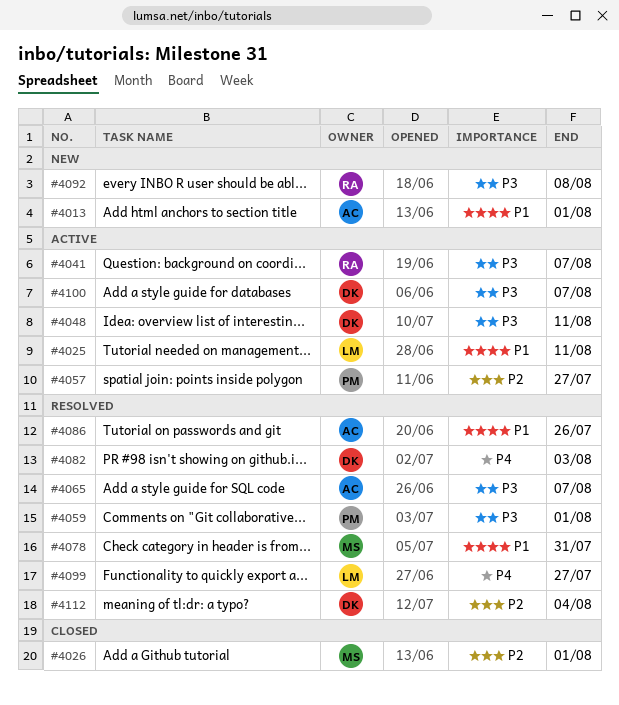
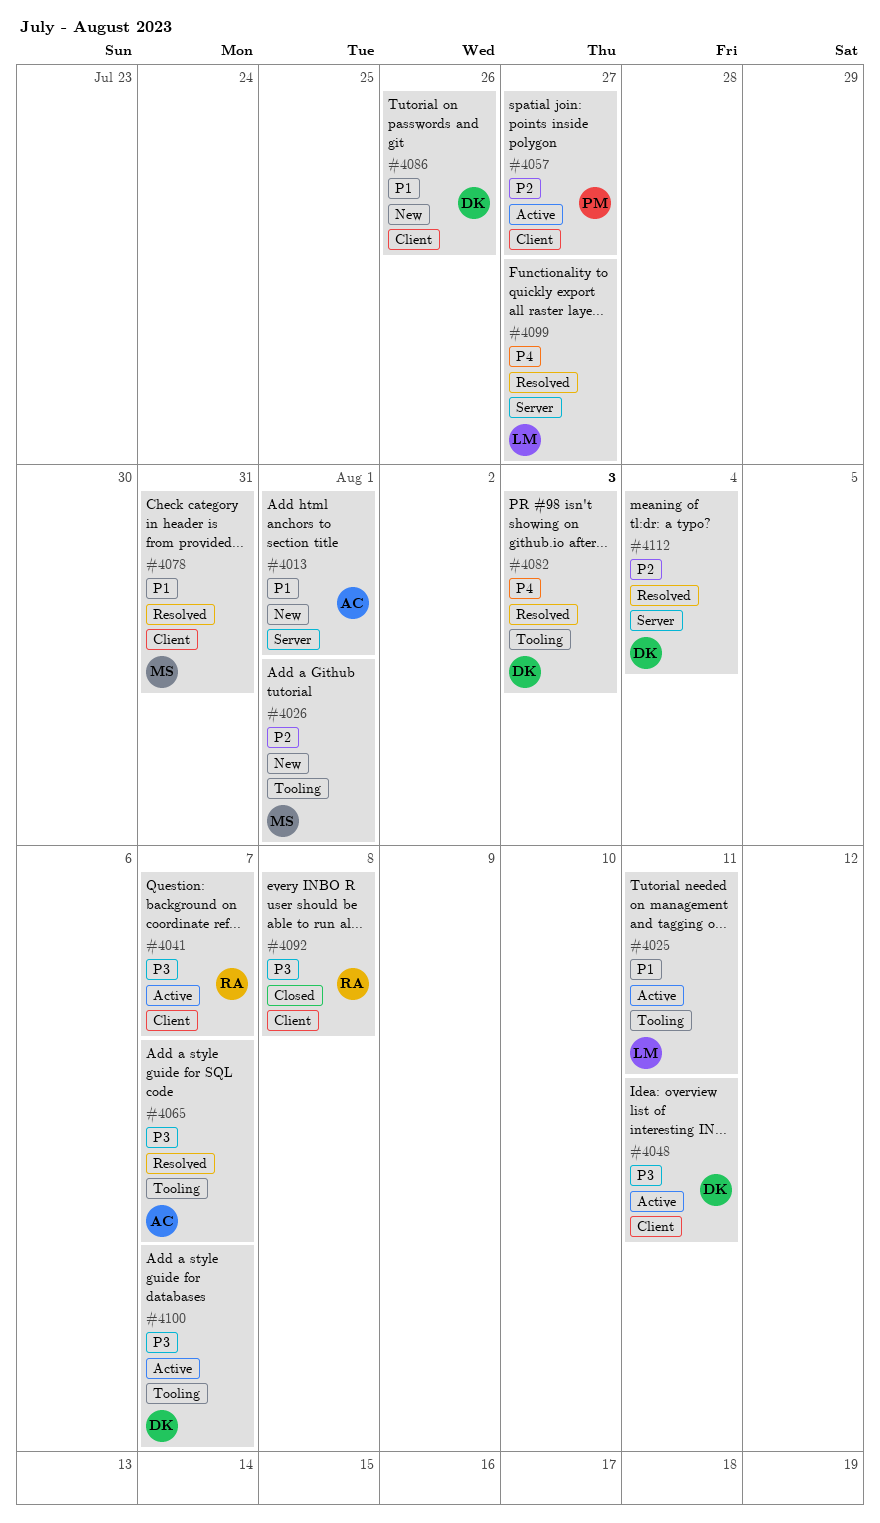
#4026, status: Closed -> New
#4059: present -> none
#4086, status: Resolved -> New
#4086, owner: AC -> DK
#4092, status: New -> Closed

